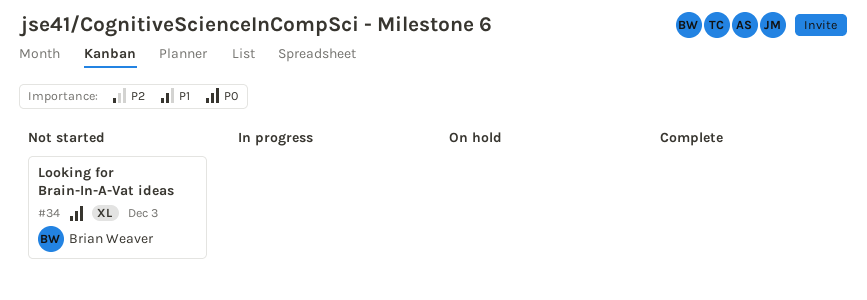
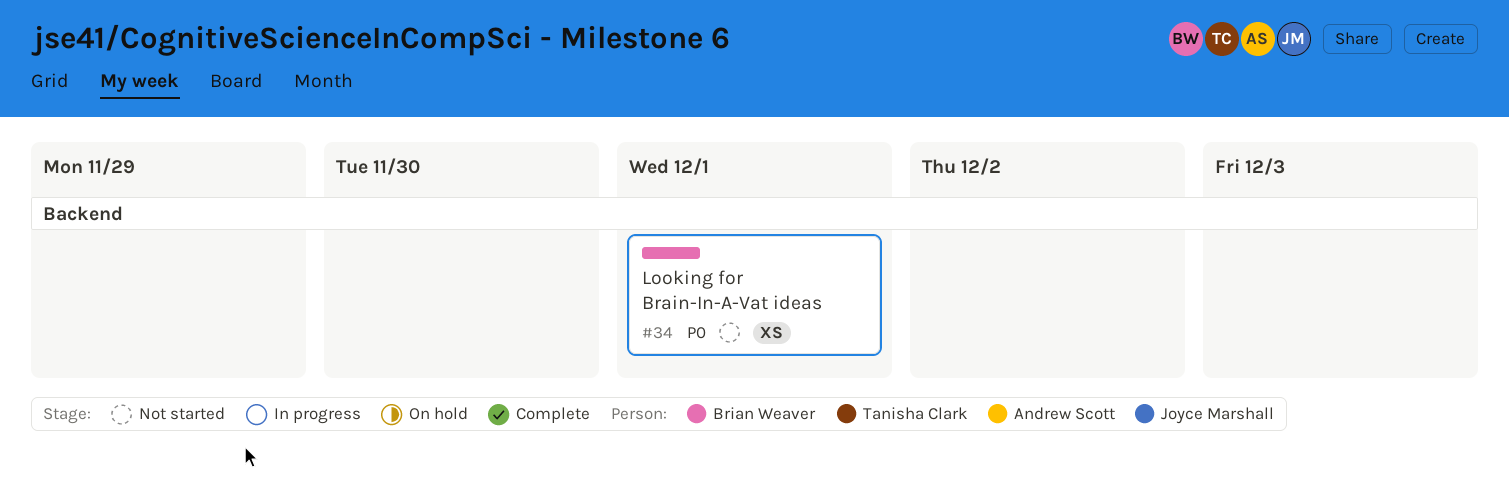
#34, estimate: XL -> XS
#34, due: Dec 3 -> Dec 1

